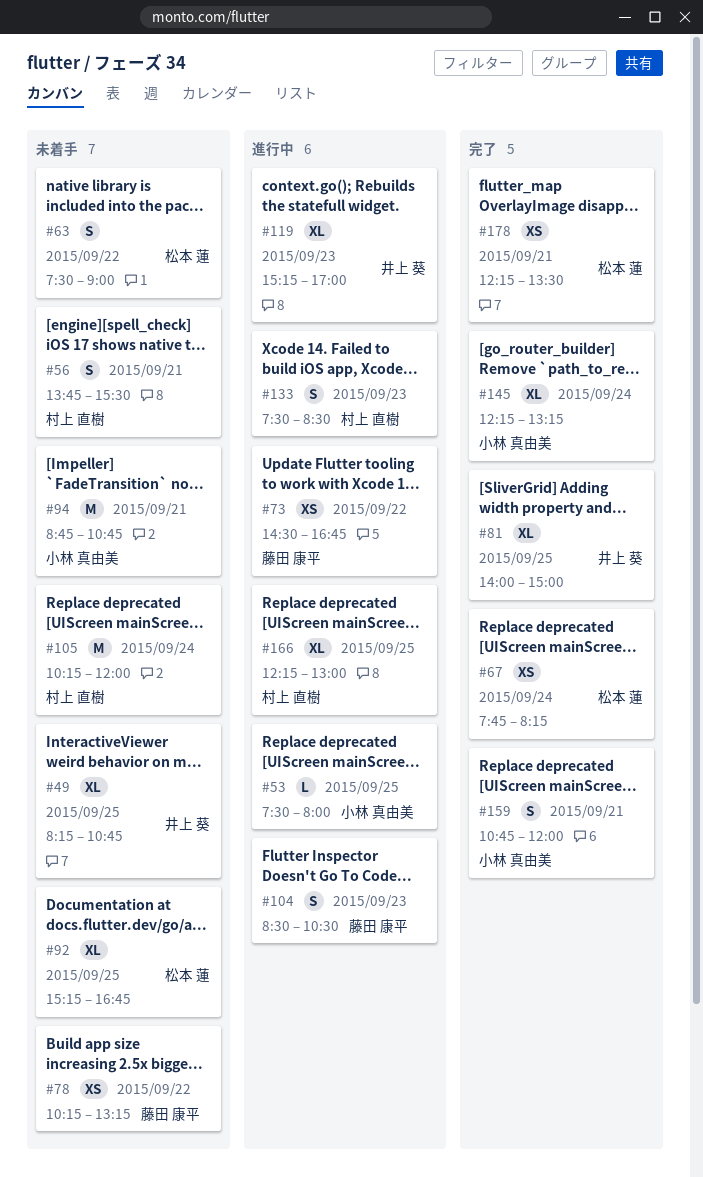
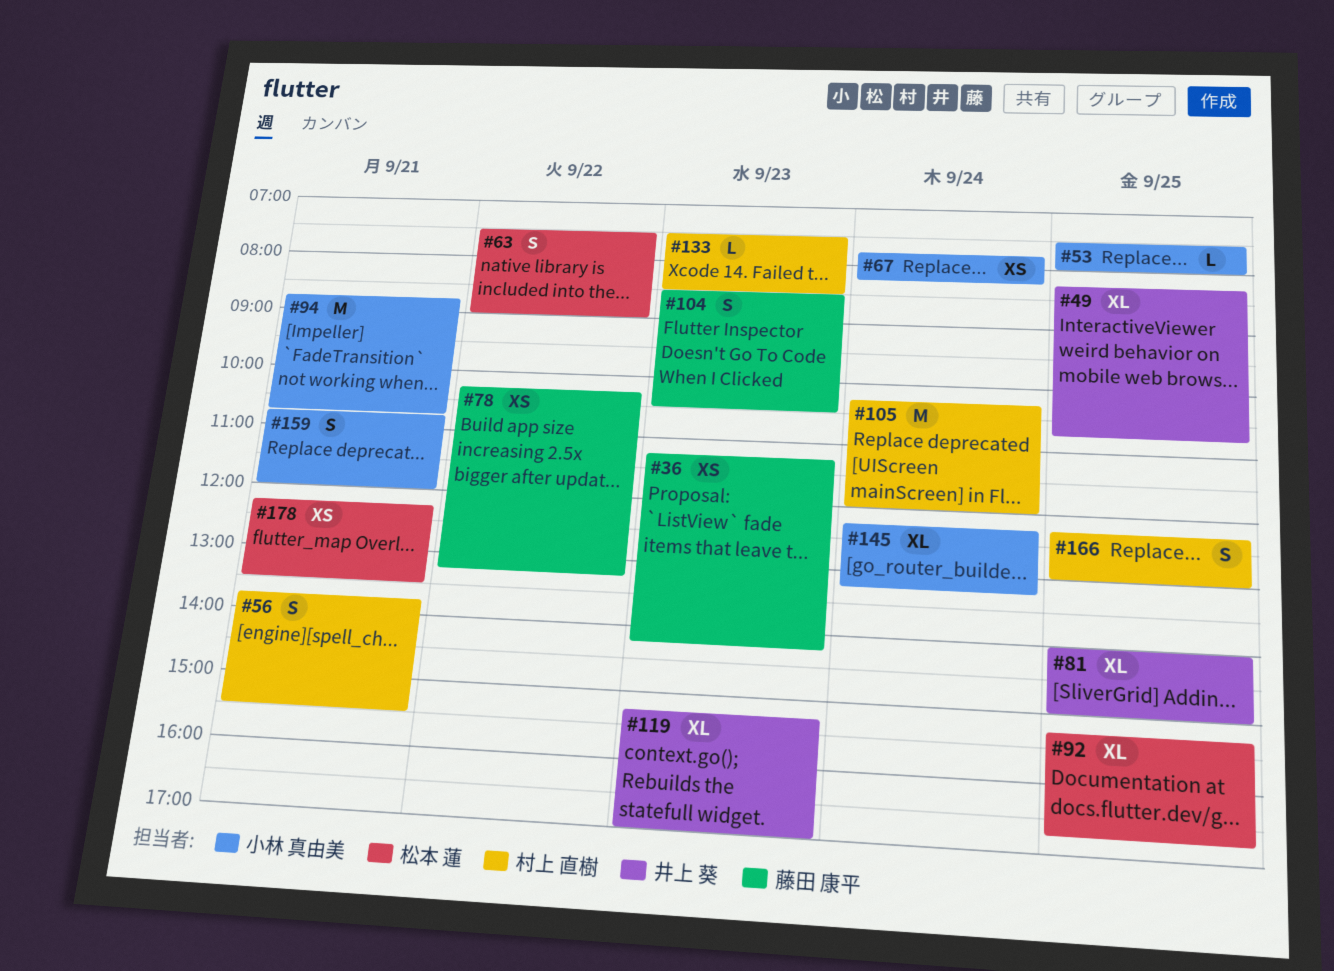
#36: none -> present
#67, owner: 松本 蓮 -> 小林 真由美
#73: present -> none
#133, estimate: S -> L
#166, estimate: XL -> S

